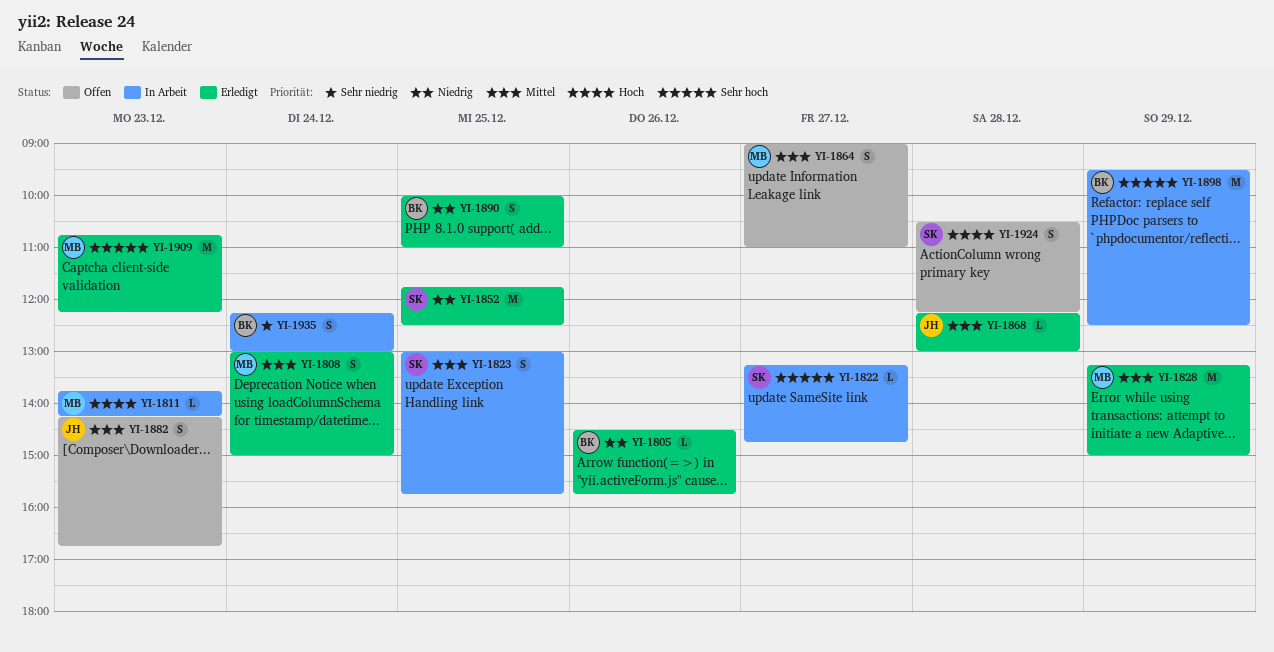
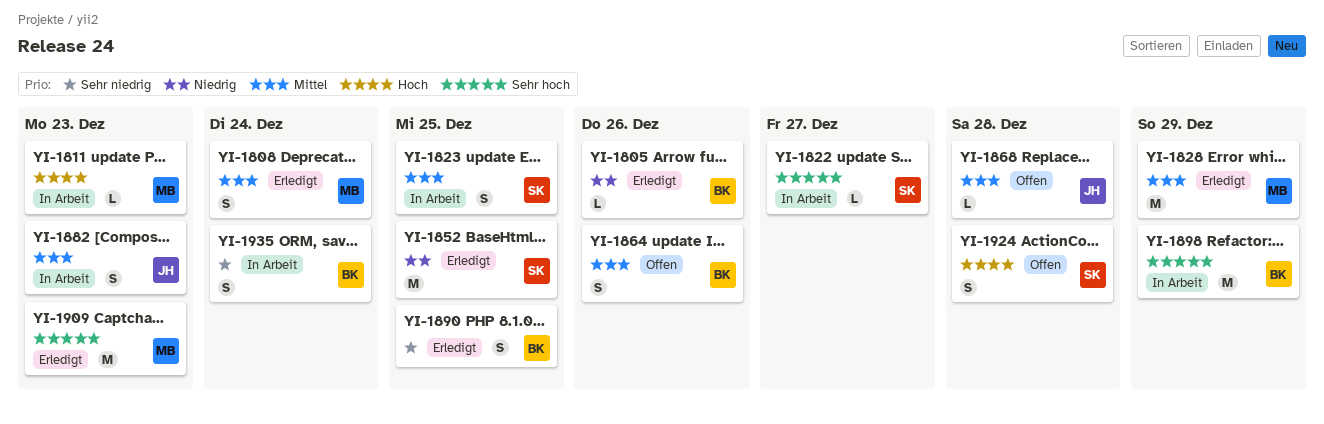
YI-1864, owner: MB -> BK
YI-1864, day: Dec 27 -> Dec 26
YI-1868, status: Erledigt -> Offen
YI-1882, status: Offen -> In Arbeit
YI-1890, priority: Niedrig -> Sehr niedrig

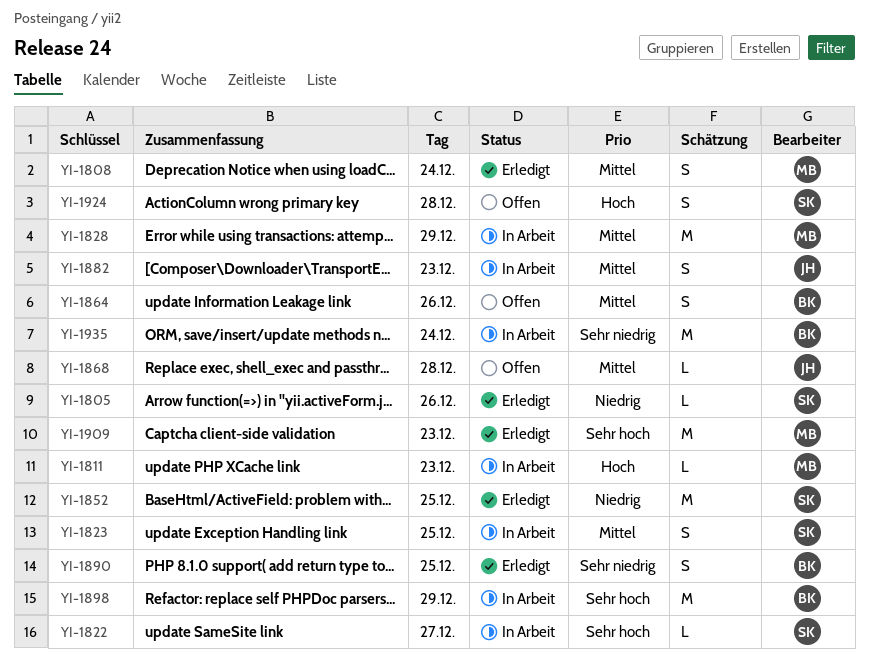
YI-1805, owner: BK -> SK
YI-1828, status: Erledigt -> In Arbeit
YI-1935, estimate: S -> M

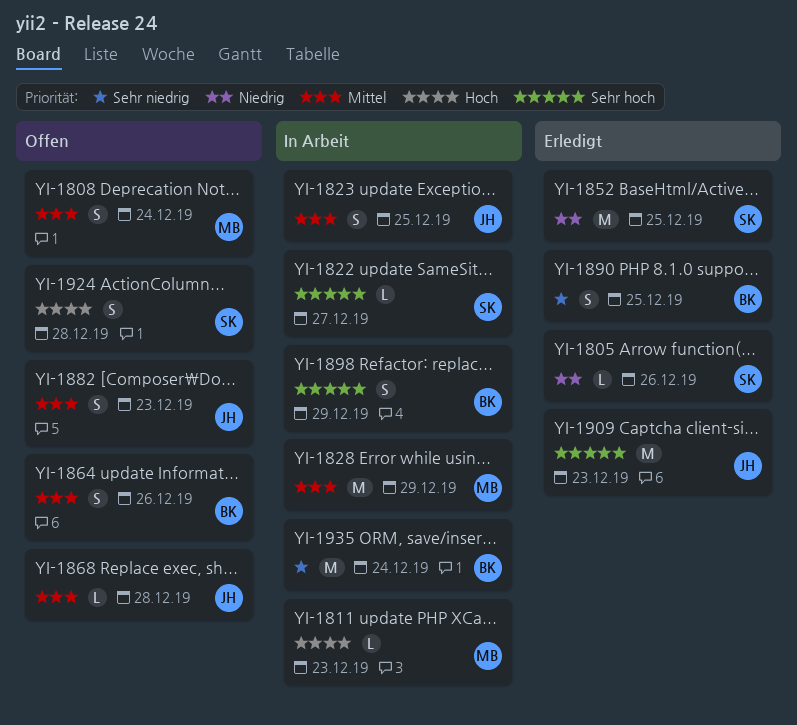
YI-1808, status: Erledigt -> Offen
YI-1823, owner: SK -> JH
YI-1882, status: In Arbeit -> Offen
YI-1898, estimate: M -> S
YI-1909, owner: MB -> JH

